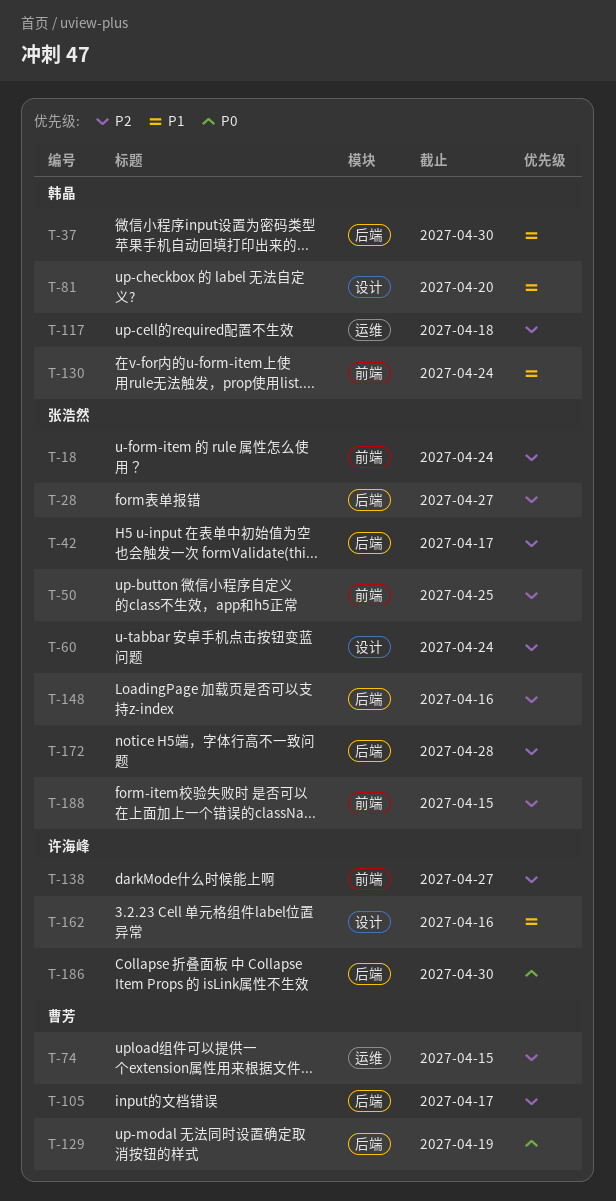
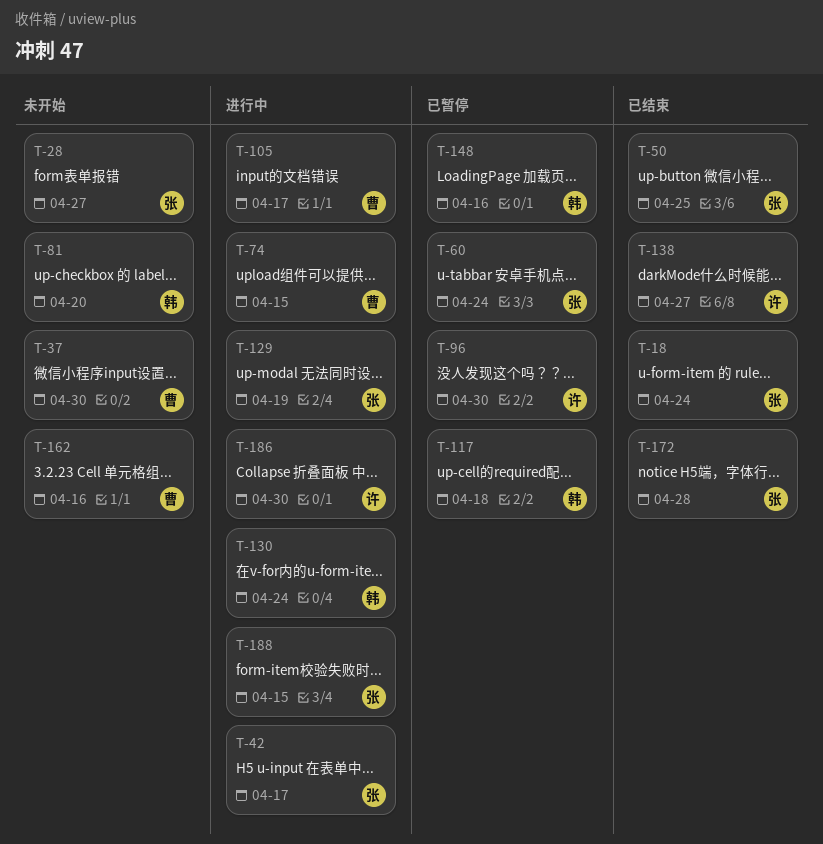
T-37, owner: 韩晶 -> 曹芳
T-96: none -> present
T-129, owner: 曹芳 -> 张浩然
T-148, owner: 张浩然 -> 韩晶
T-162, owner: 许海峰 -> 曹芳

